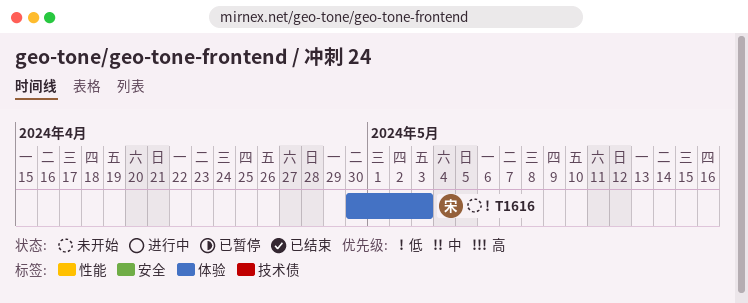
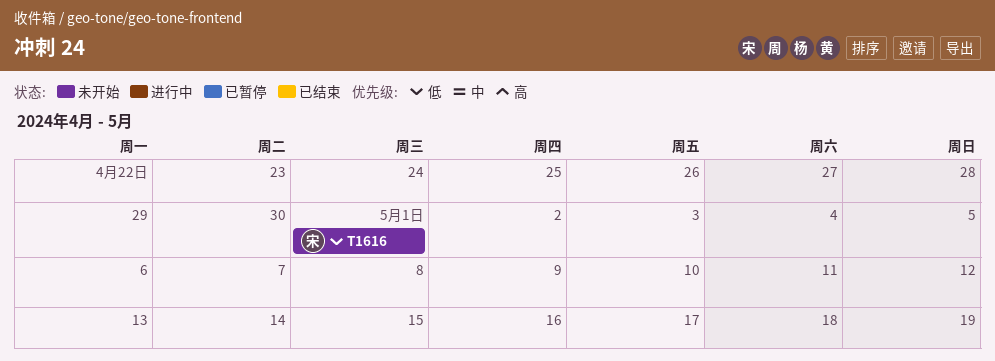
T1616, start: Apr 30 -> May 1
T1616, due: May 3 -> May 1

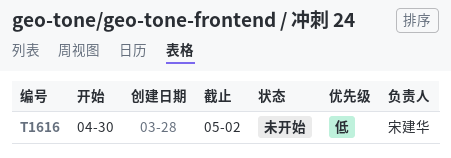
T1616, start: May 1 -> Apr 30
T1616, due: May 1 -> May 2

